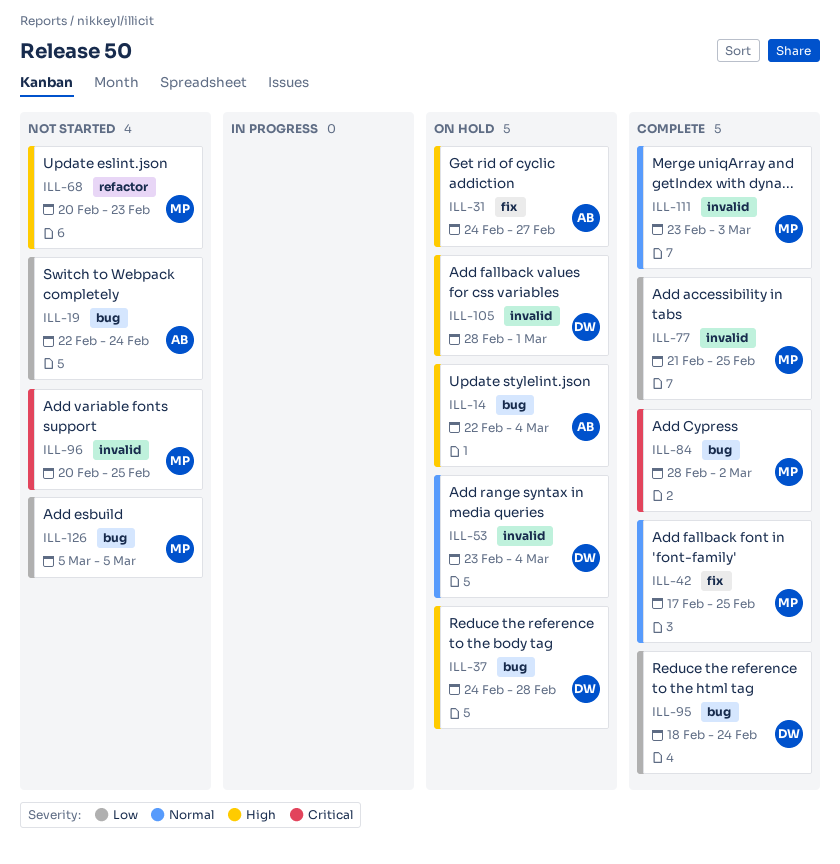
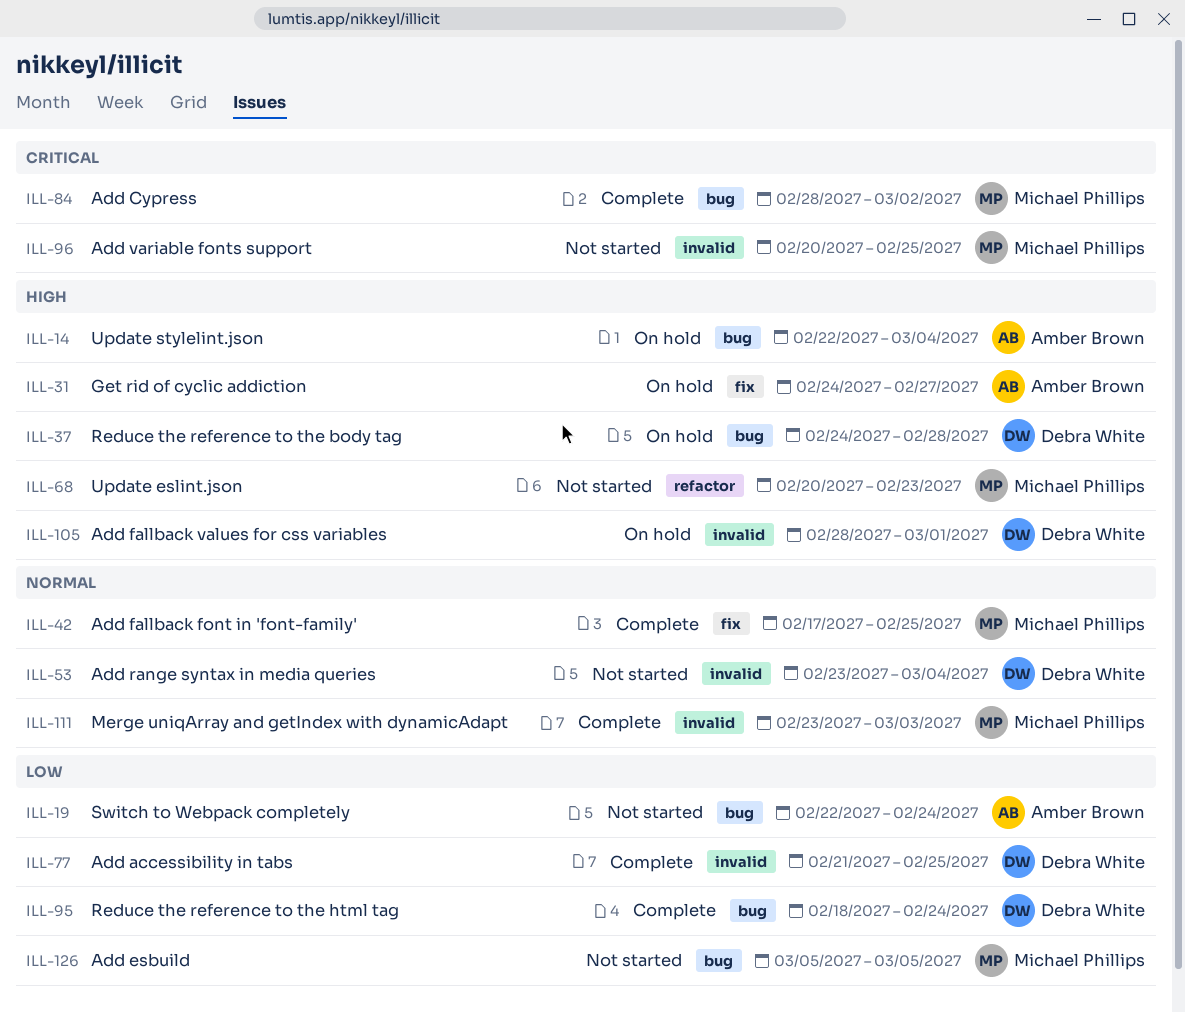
ILL-53, status: On hold -> Not started
ILL-77, owner: Michael Phillips -> Debra White

